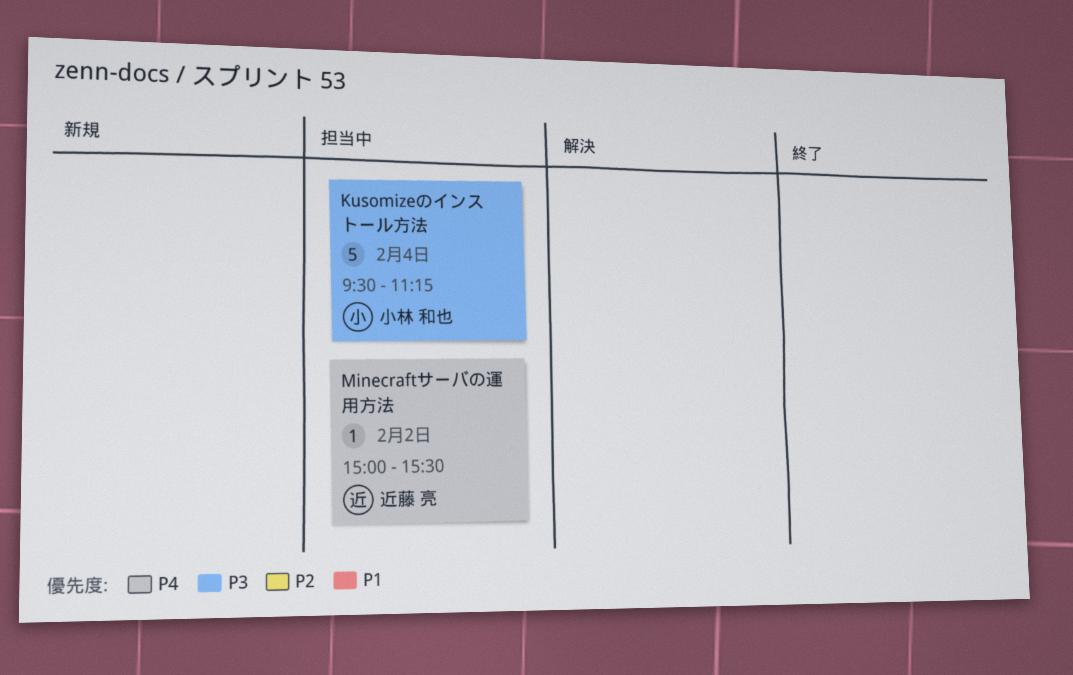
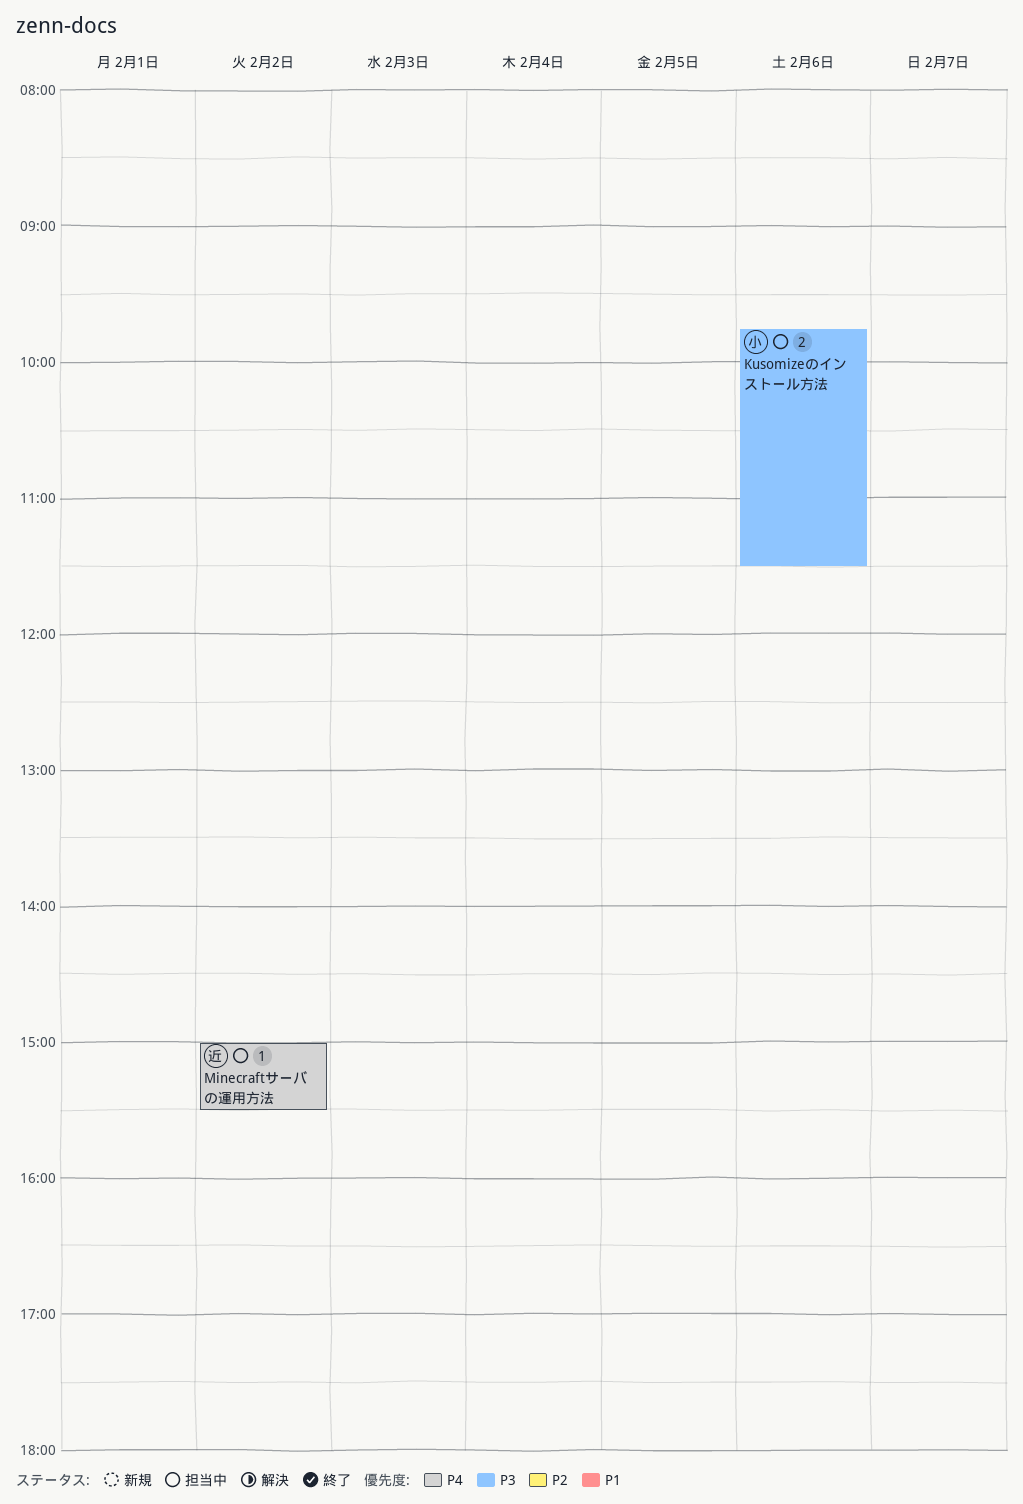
Kusomizeのインストール方法, estimate: 5 -> 2
Kusomizeのインストール方法, day: Feb 4 -> Feb 6
Kusomizeのインストール方法, begins: 09:30 -> 09:45
Kusomizeのインストール方法, ends: 11:15 -> 11:30

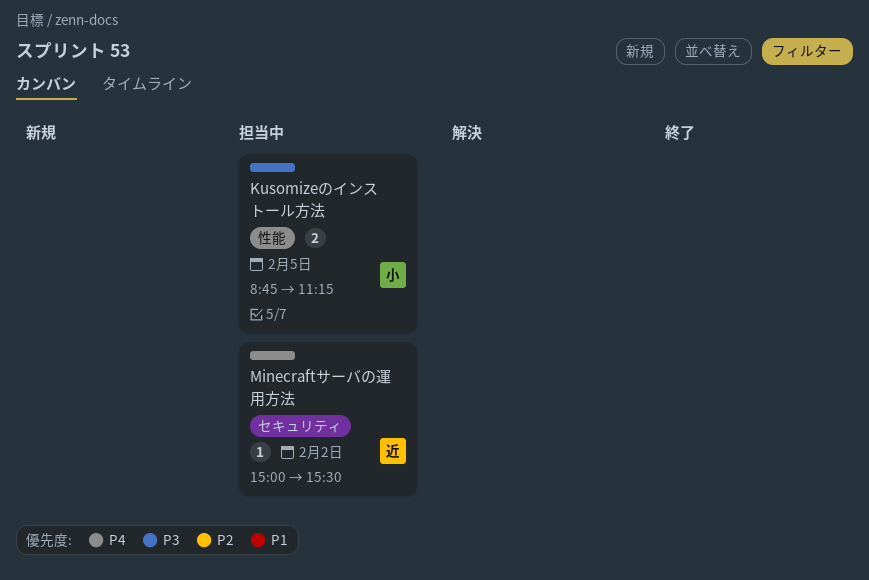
Kusomizeのインストール方法, day: Feb 6 -> Feb 5
Kusomizeのインストール方法, begins: 09:45 -> 08:45
Kusomizeのインストール方法, ends: 11:30 -> 11:15

